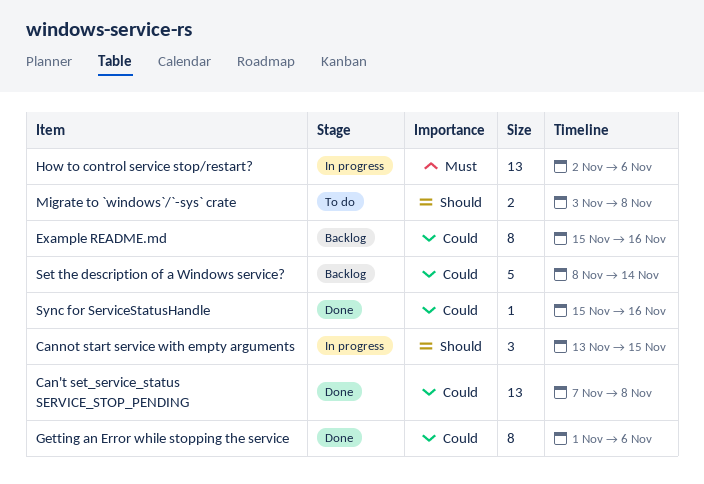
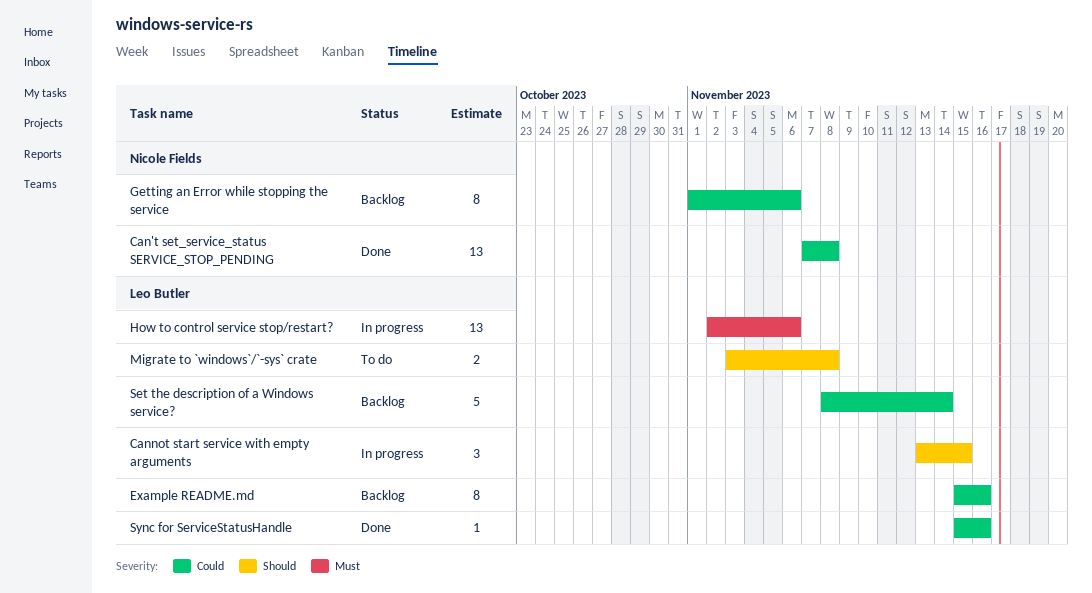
Getting an Error while stopping the service, status: Done -> Backlog

